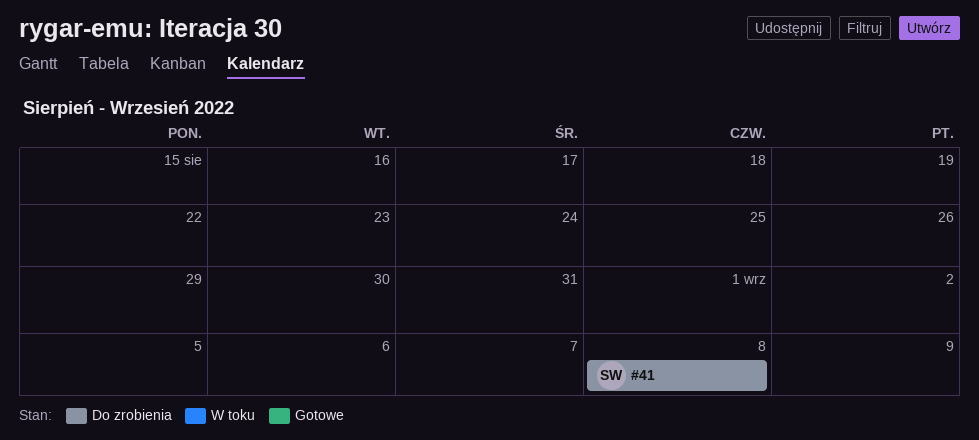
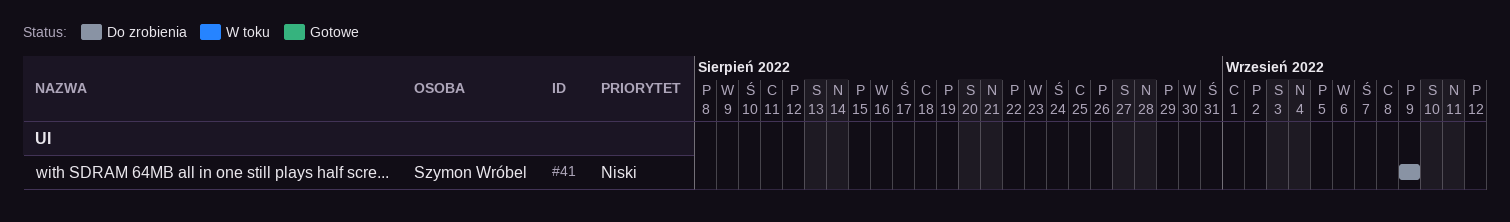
#41, start: Sep 8 -> Sep 9
#41, due: Sep 8 -> Sep 9

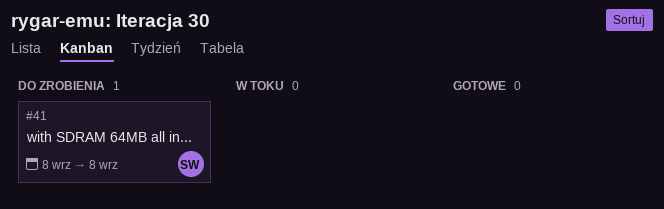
#41, start: Sep 9 -> Sep 8
#41, due: Sep 9 -> Sep 8

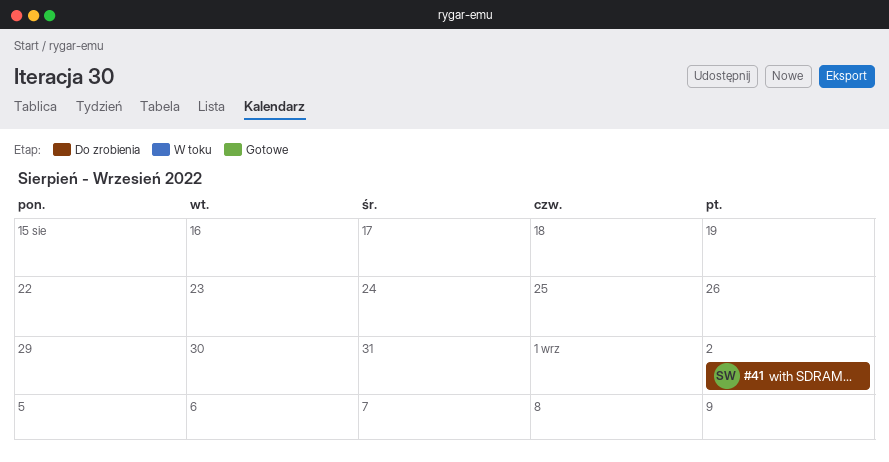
#41, start: Sep 8 -> Sep 2
#41, due: Sep 8 -> Sep 2

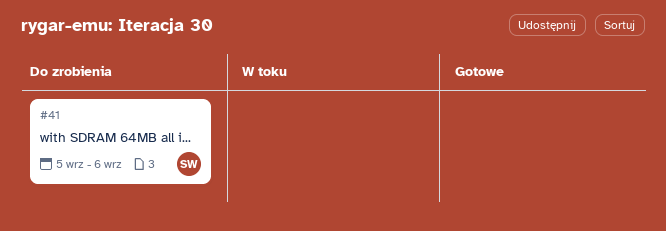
#41, start: Sep 2 -> Sep 5
#41, due: Sep 2 -> Sep 6

